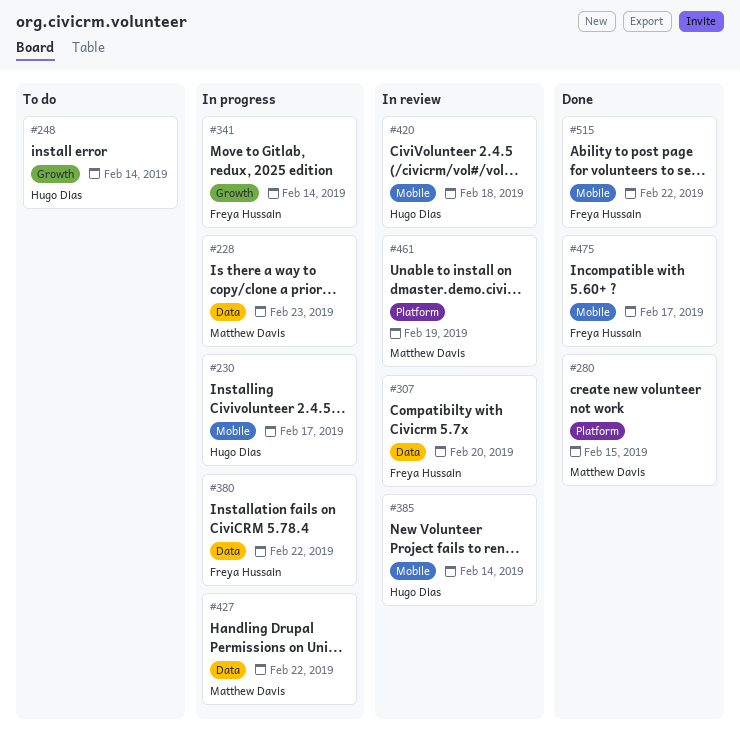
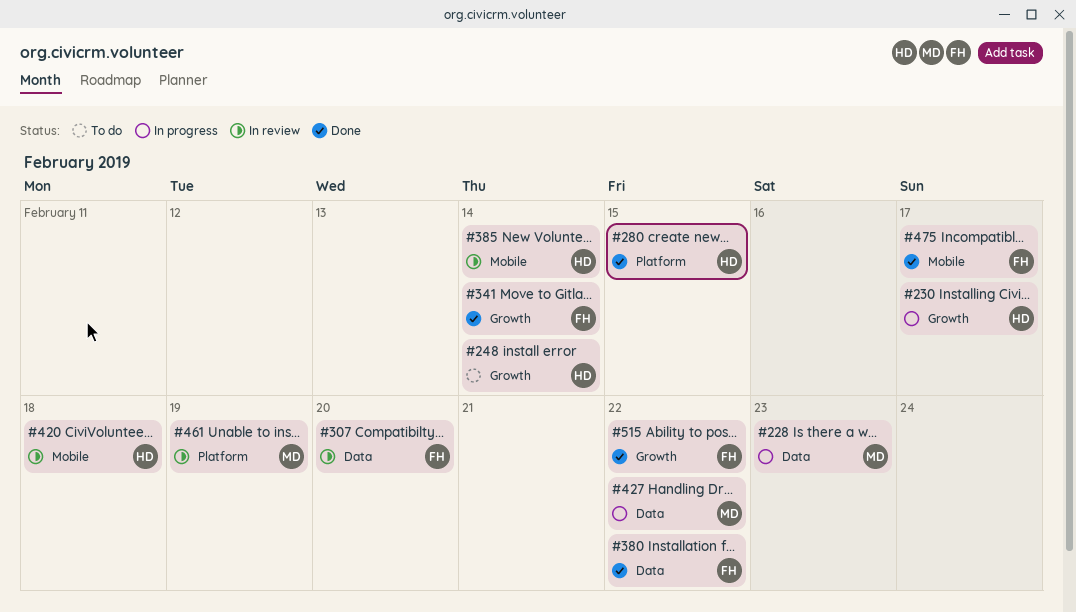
#230, label: Mobile -> Growth
#280, owner: Matthew Davis -> Hugo Dias
#341, status: In progress -> Done
#380, status: In progress -> Done
#515, label: Mobile -> Growth

